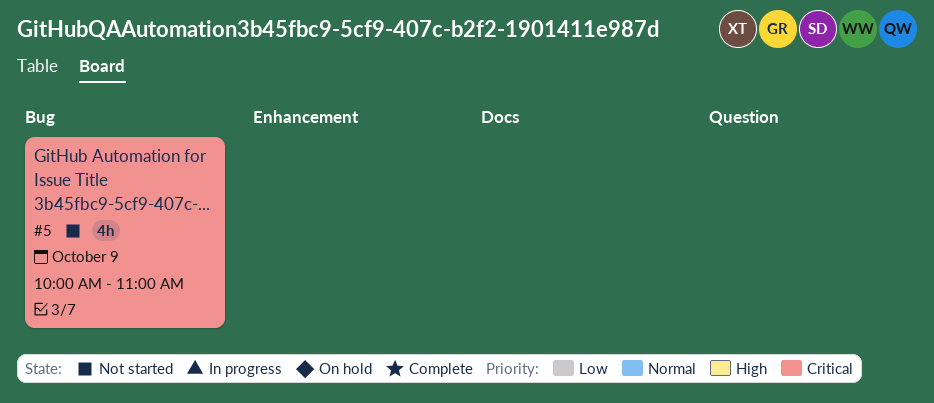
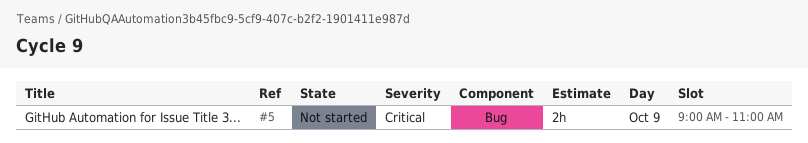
#5, estimate: 4h -> 2h
#5, begins: 10:00 -> 09:00

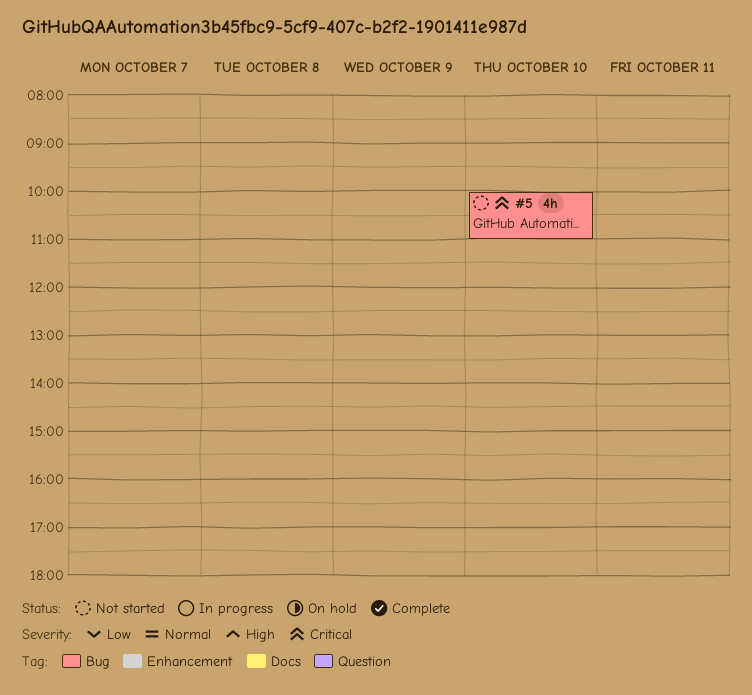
#5, estimate: 2h -> 4h
#5, day: Oct 9 -> Oct 10
#5, begins: 09:00 -> 10:00

